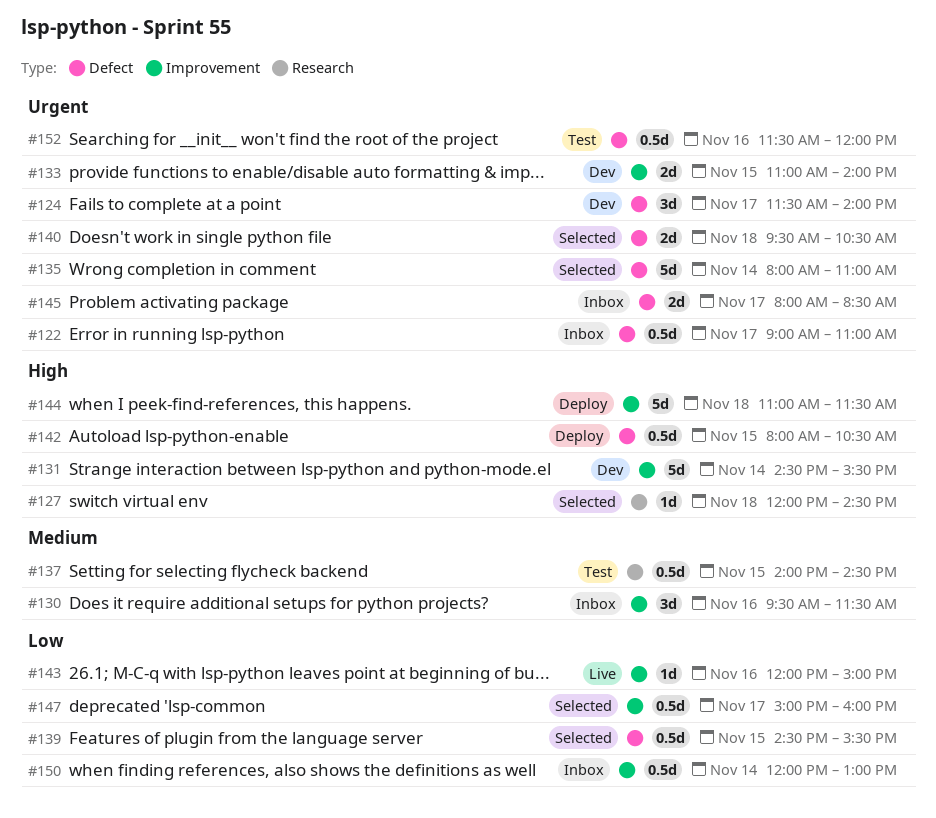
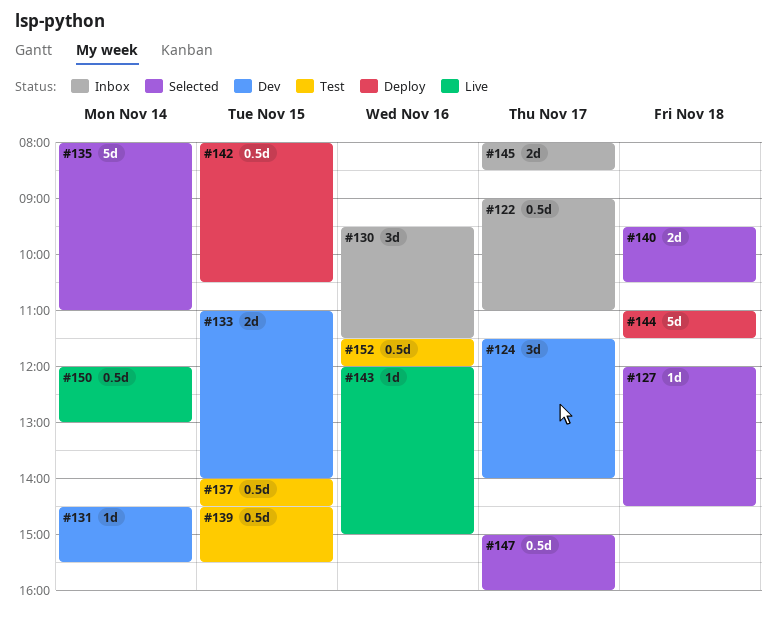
#131, estimate: 5d -> 1d
#139, status: Selected -> Test
#150, status: Inbox -> Live

